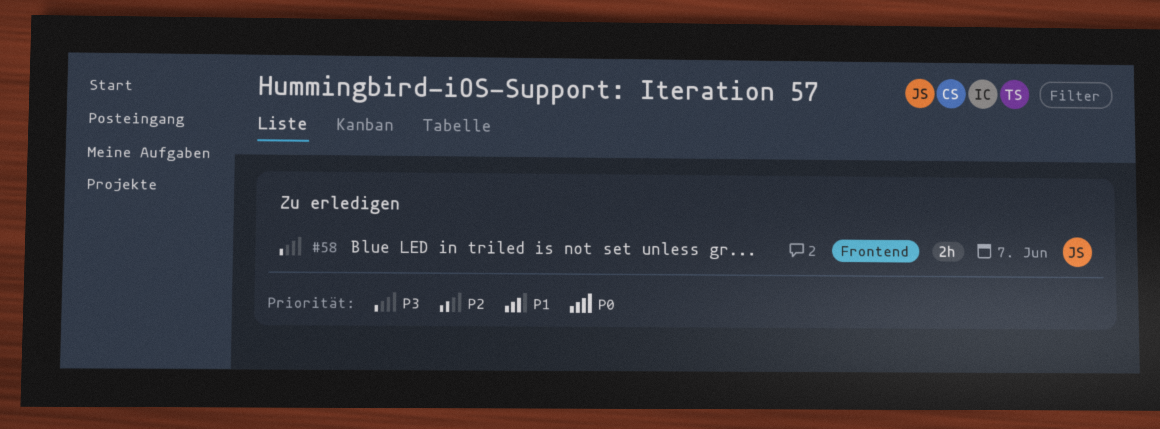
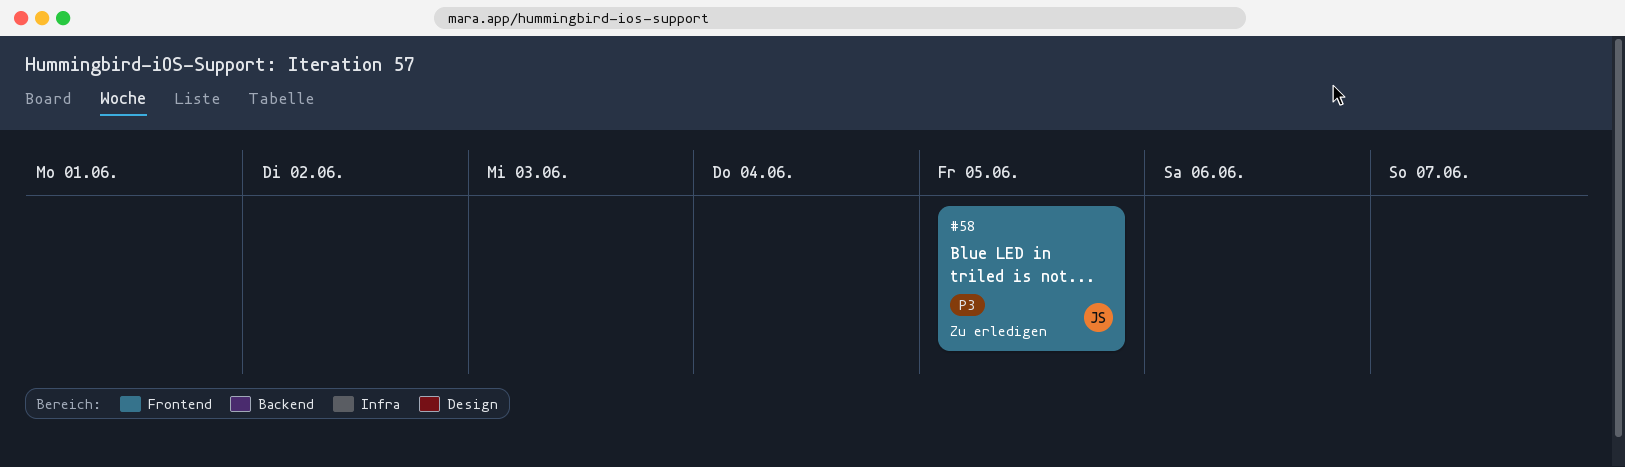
#58, due: Jun 7 -> Jun 5

